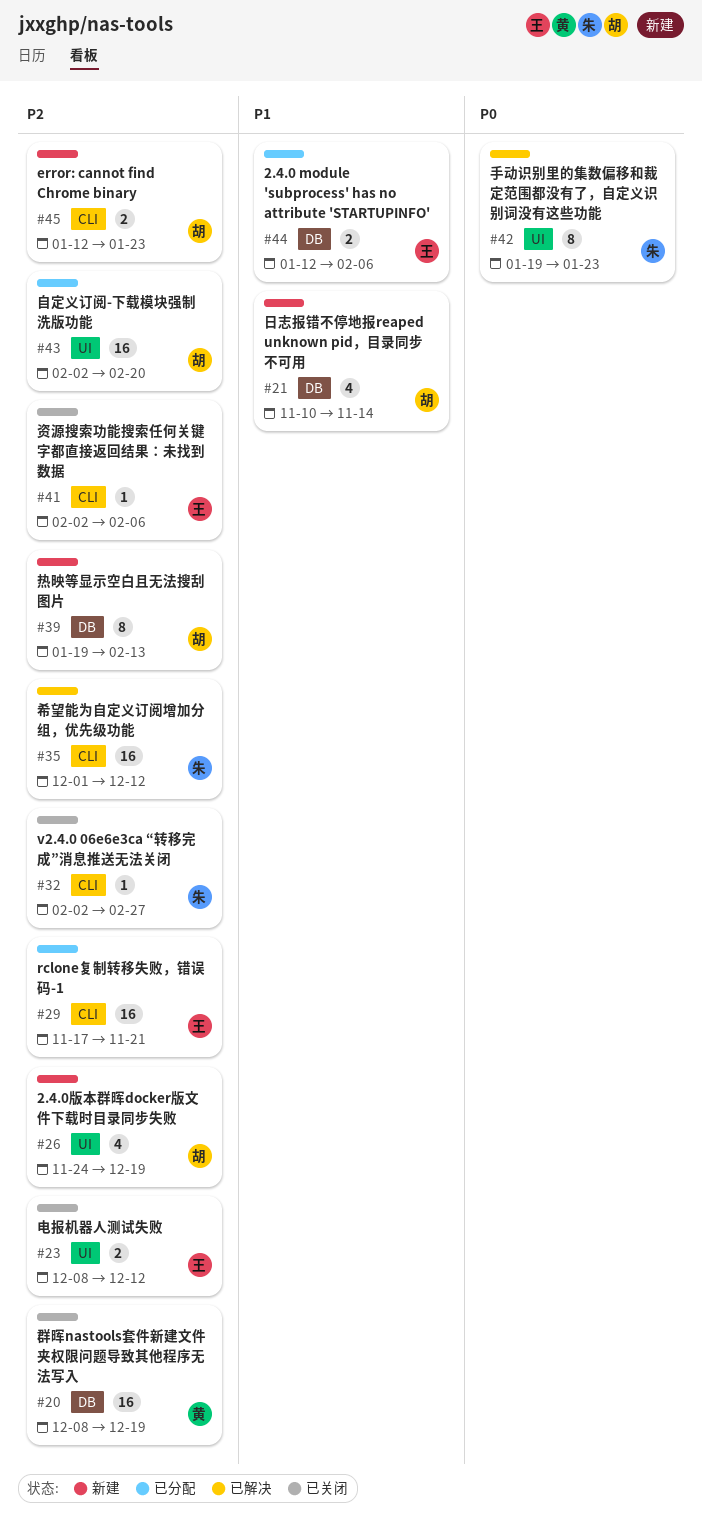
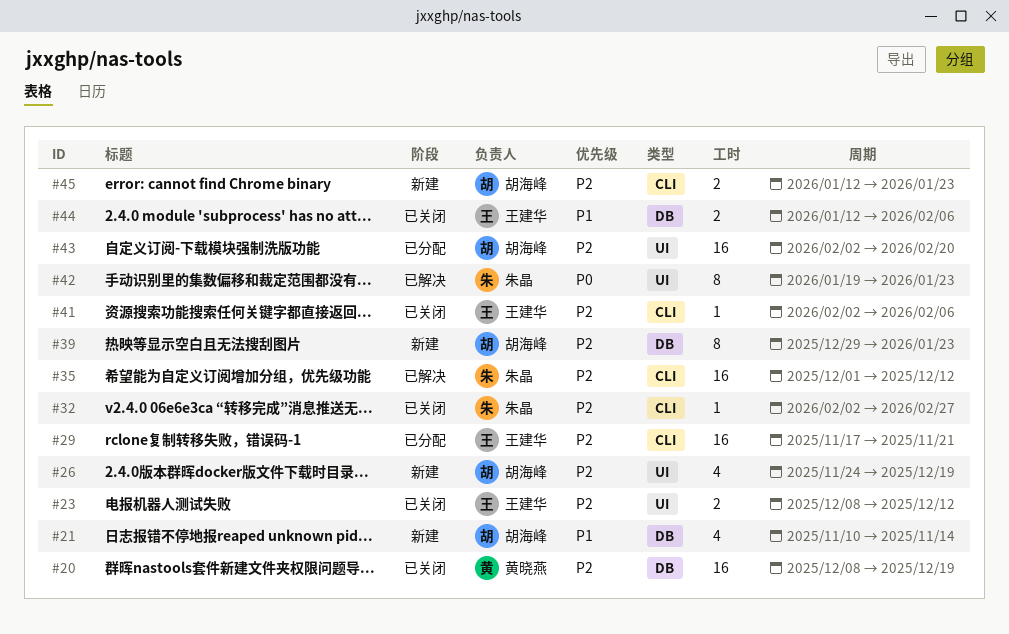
#39, start: Jan 19 -> Dec 29
#39, due: Feb 13 -> Jan 23
#44, status: 已分配 -> 已关闭

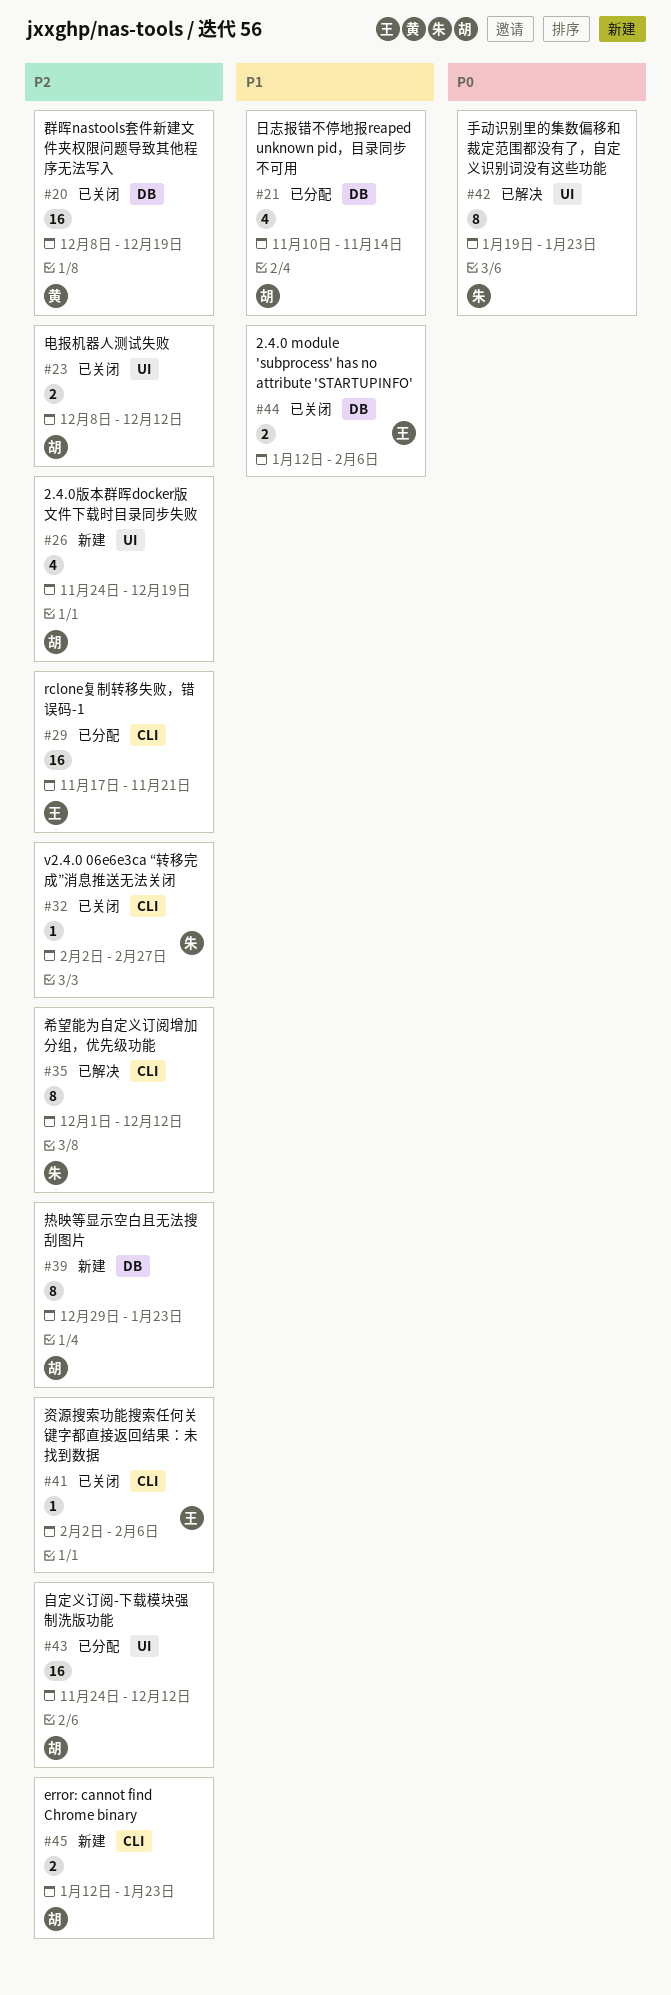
#21, status: 新建 -> 已分配
#23, owner: 王建华 -> 胡海峰
#35, estimate: 16 -> 8
#43, start: Feb 2 -> Nov 24
#43, due: Feb 20 -> Dec 12

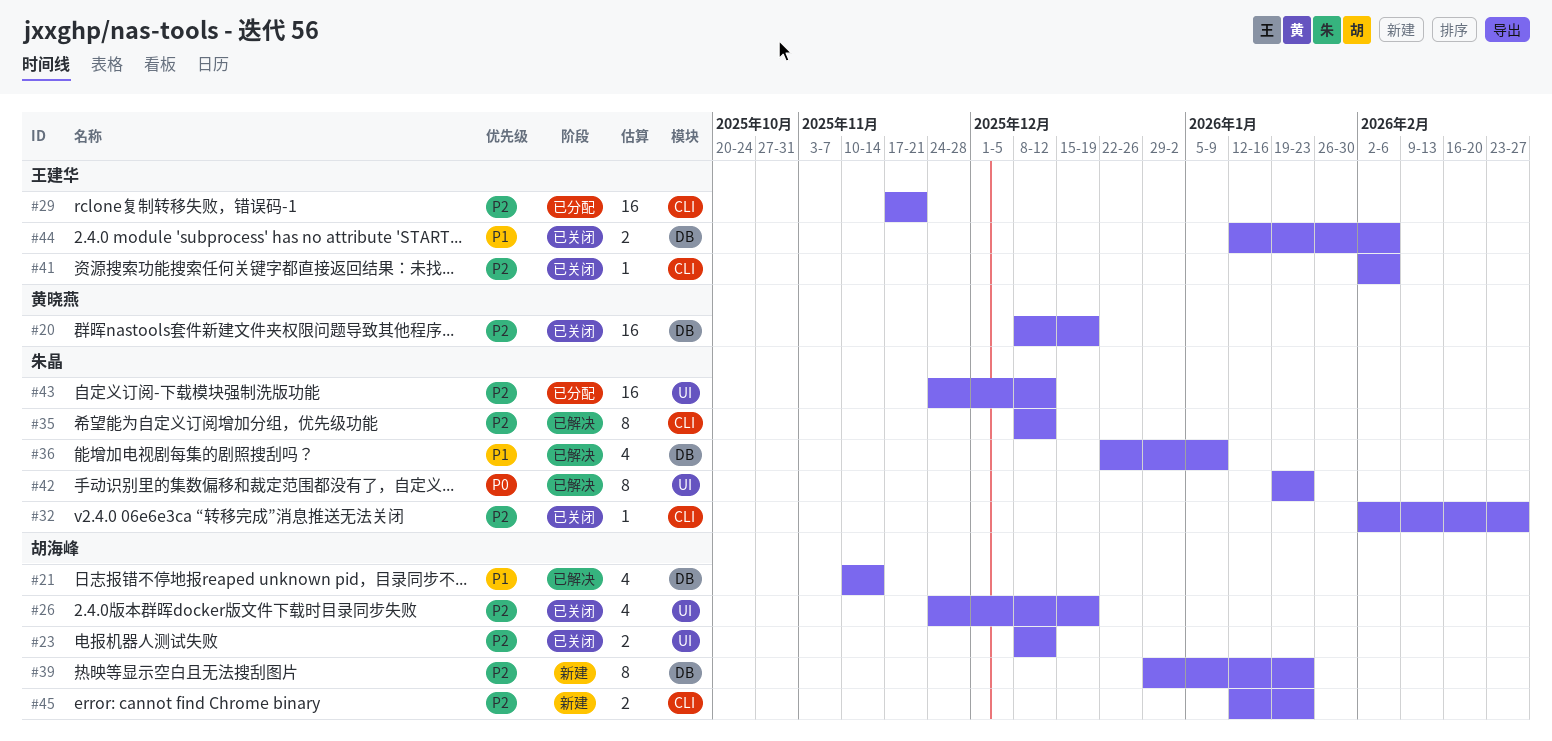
#21, status: 已分配 -> 已解决
#26, status: 新建 -> 已关闭
#35, start: Dec 1 -> Dec 8
#36: none -> present
#43, owner: 胡海峰 -> 朱晶

